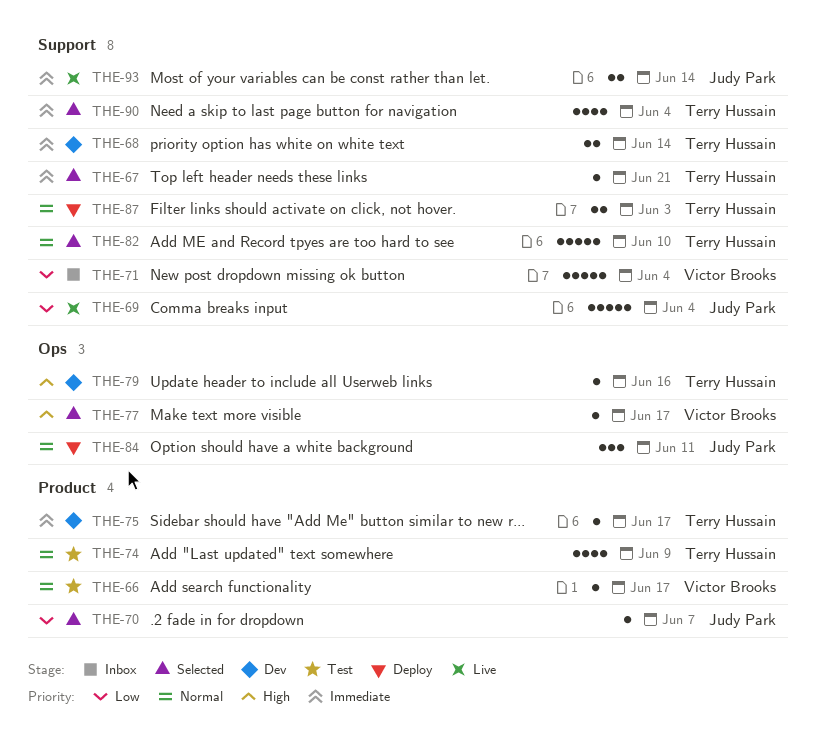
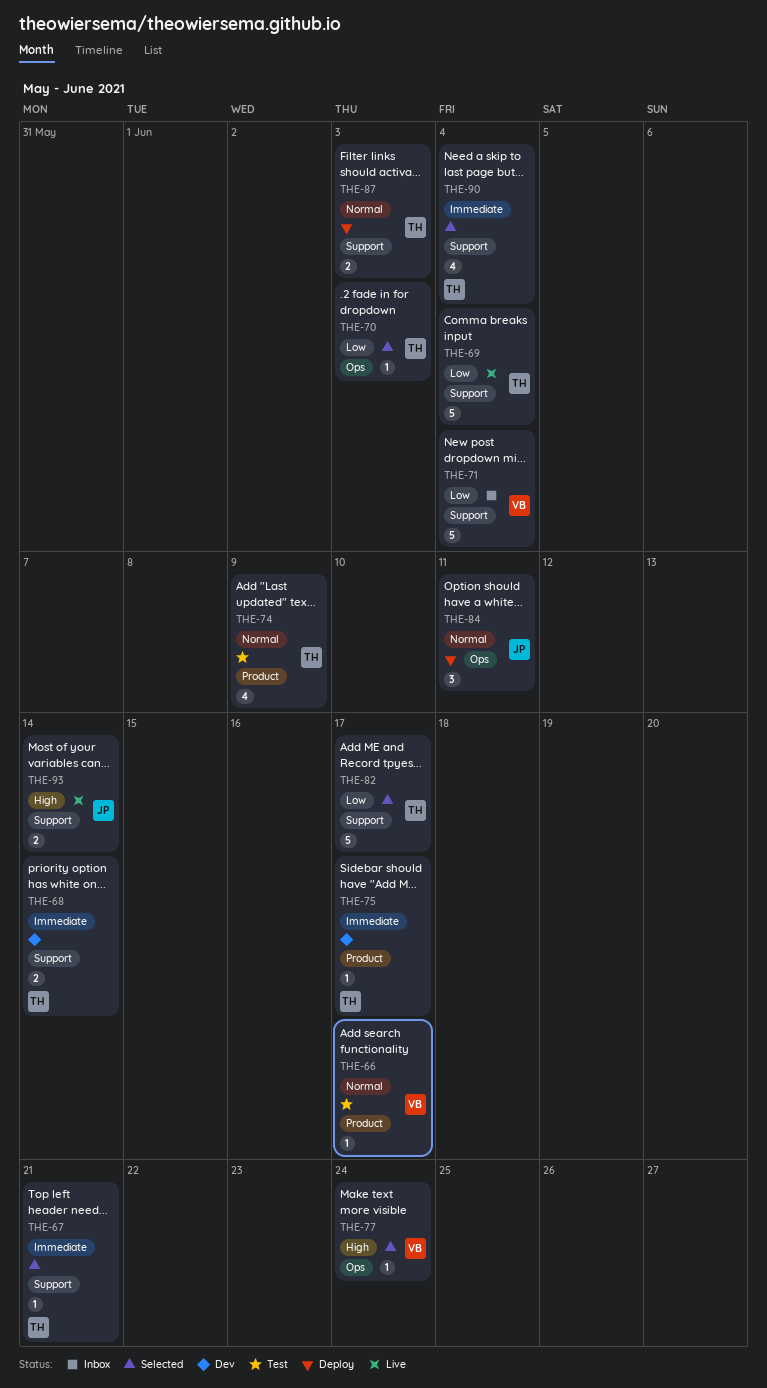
THE-69, owner: Judy Park -> Terry Hussain
THE-70, owner: Judy Park -> Terry Hussain
THE-70, label: Product -> Ops
THE-70, due: Jun 7 -> Jun 3
THE-77, due: Jun 17 -> Jun 24
THE-79: present -> none
THE-82, priority: Normal -> Low
THE-82, due: Jun 10 -> Jun 17
THE-93, priority: Immediate -> High

